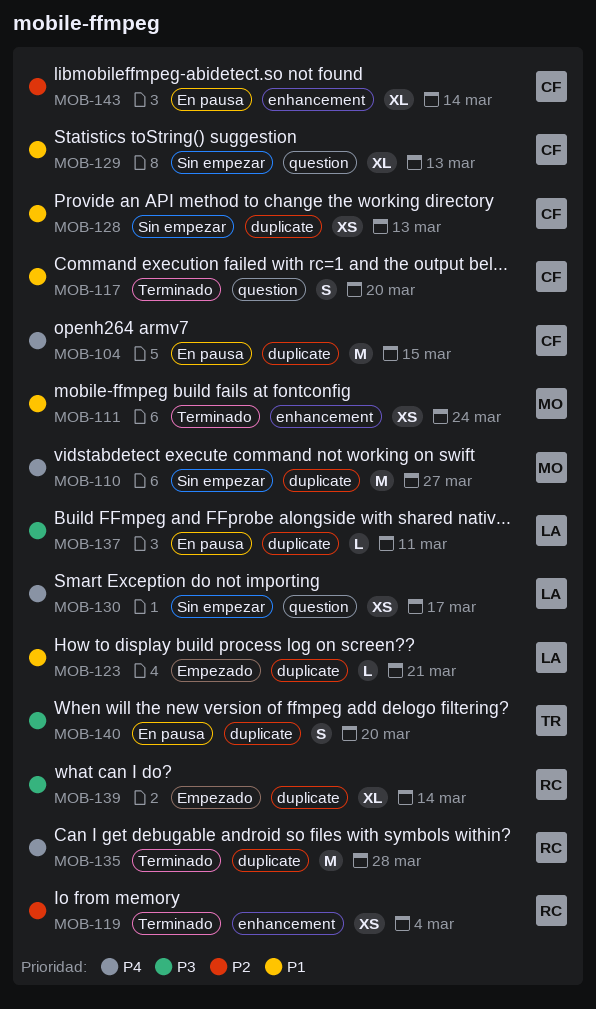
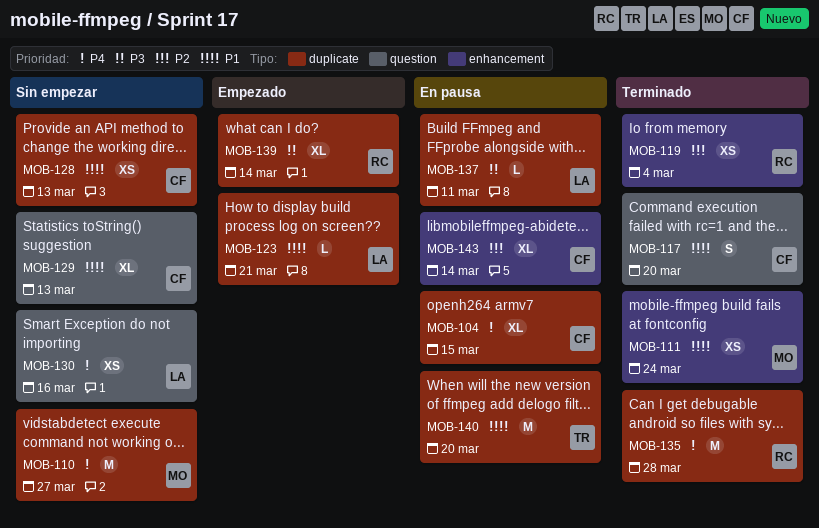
MOB-104, estimate: M -> XL
MOB-130, due: Mar 17 -> Mar 16
MOB-140, priority: P3 -> P1
MOB-140, estimate: S -> M

